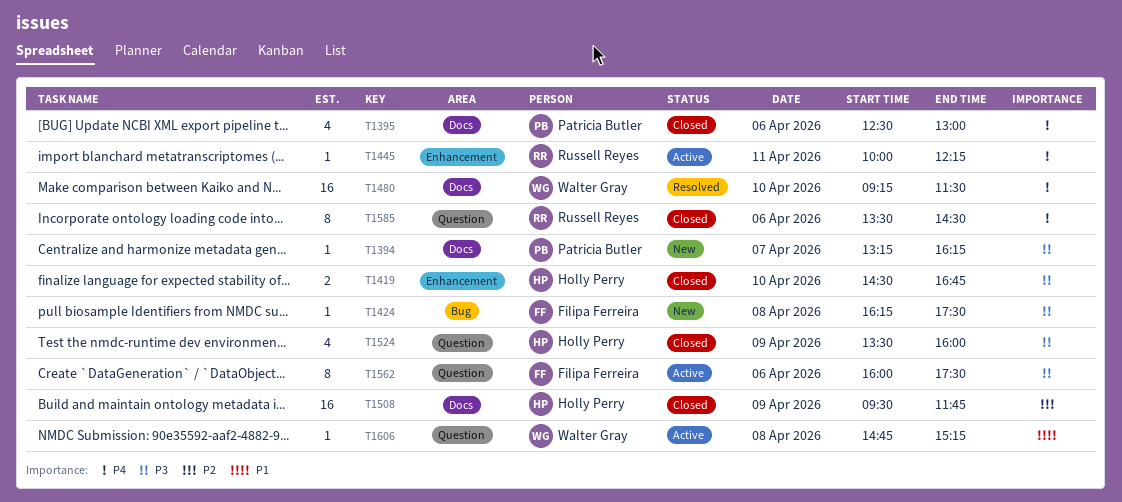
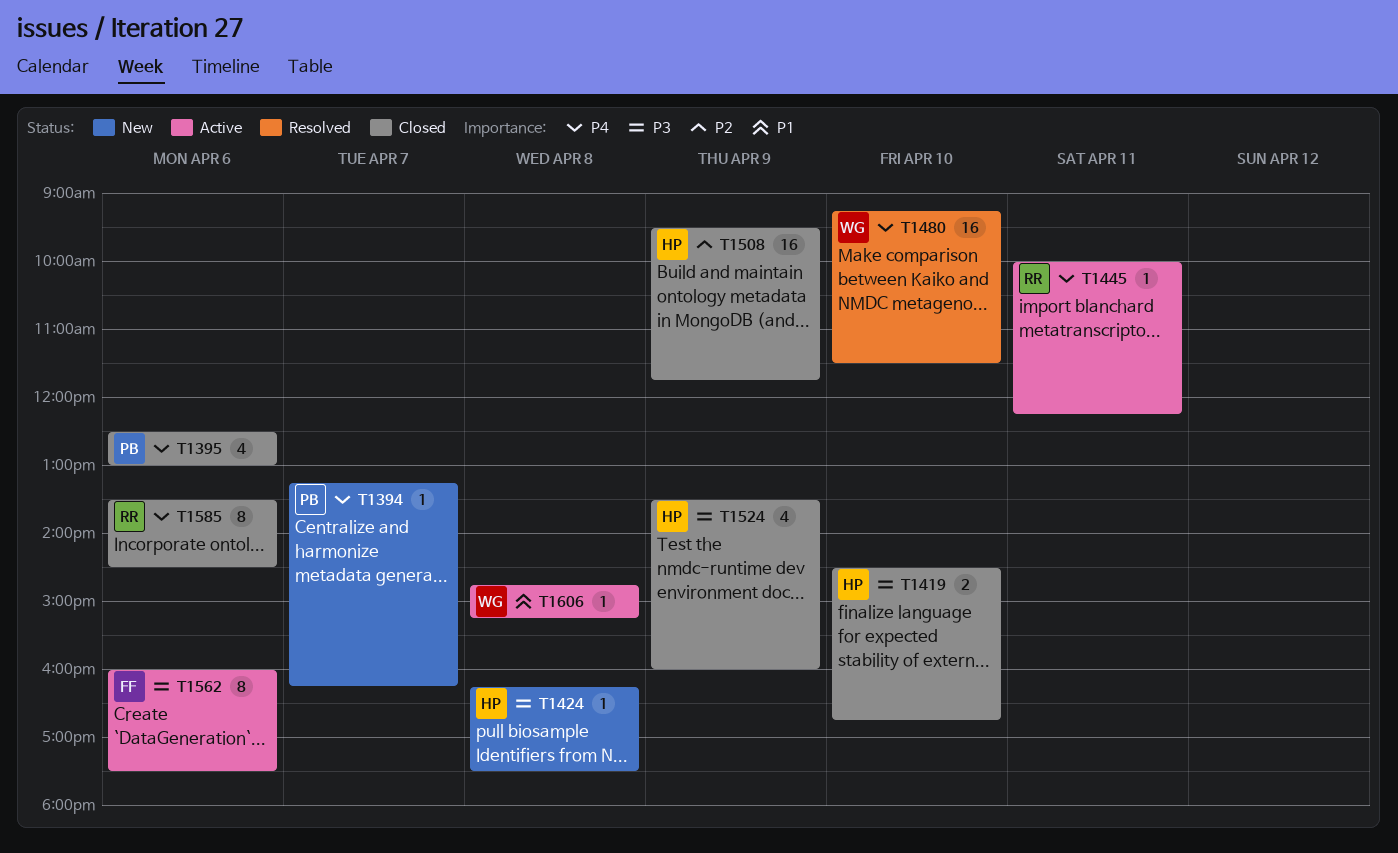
T1394, priority: P3 -> P4
T1424, owner: Filipa Ferreira -> Holly Perry

